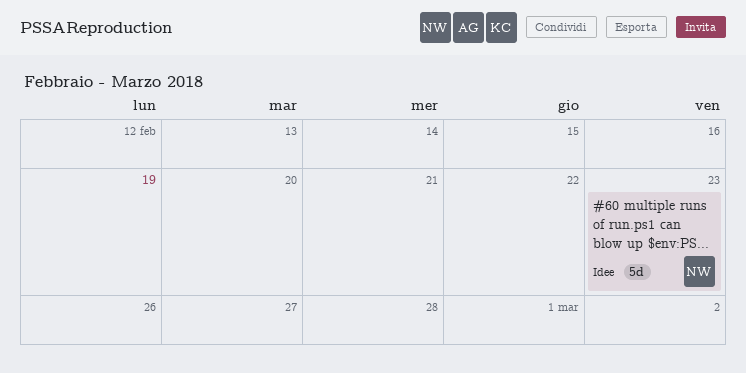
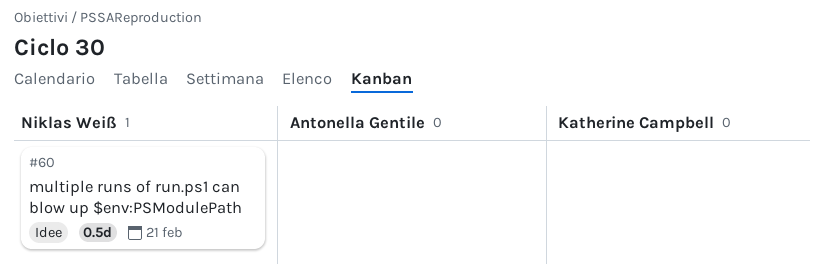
#60, estimate: 5d -> 0.5d
#60, due: Feb 23 -> Feb 21

